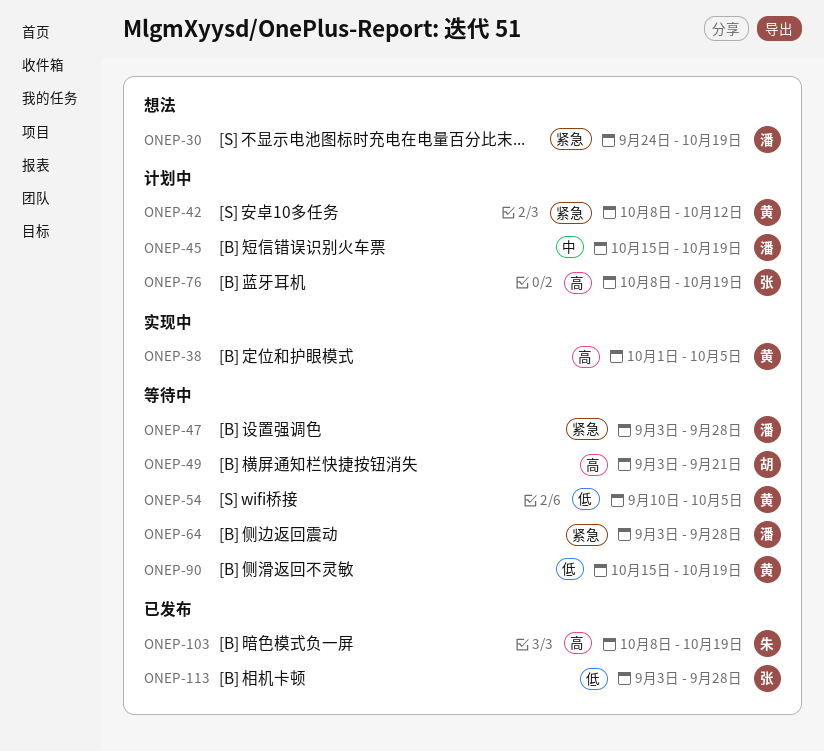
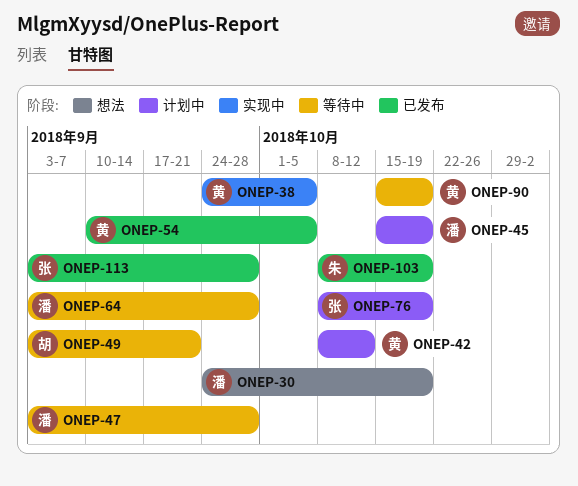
ONEP-38, start: Oct 1 -> Sep 24
ONEP-54, status: 等待中 -> 已发布

